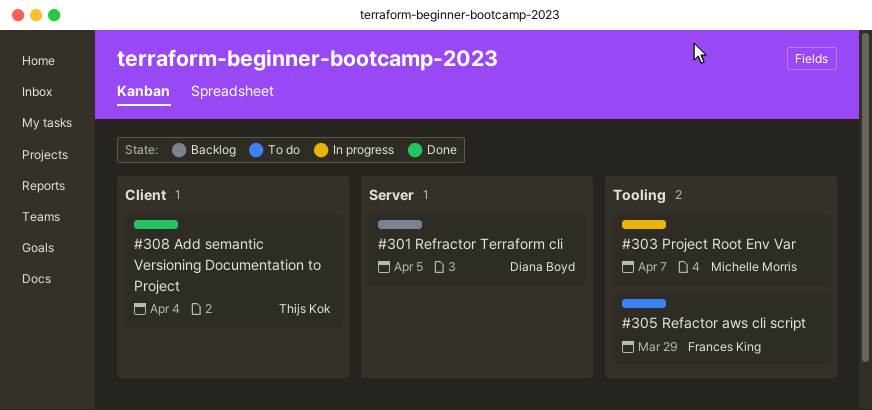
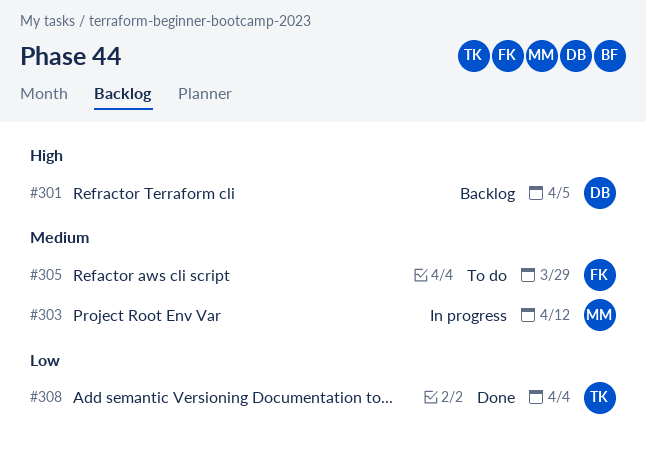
#303, due: Apr 7 -> Apr 12

